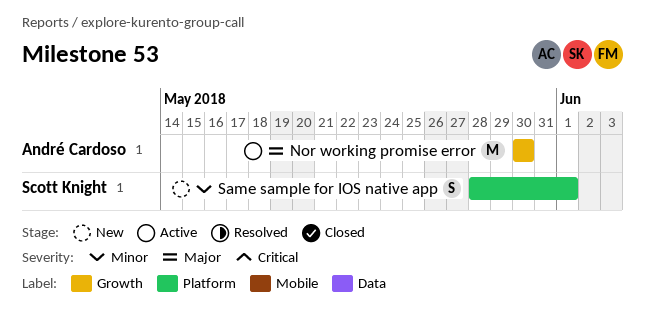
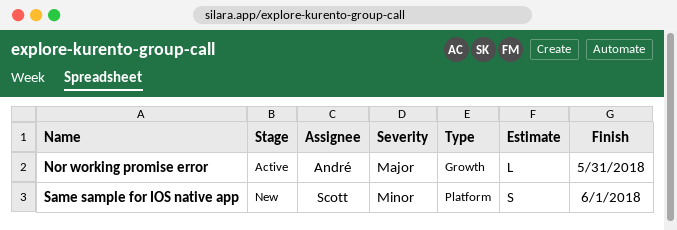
Nor working promise error, estimate: M -> L
Nor working promise error, due: May 30 -> May 31

